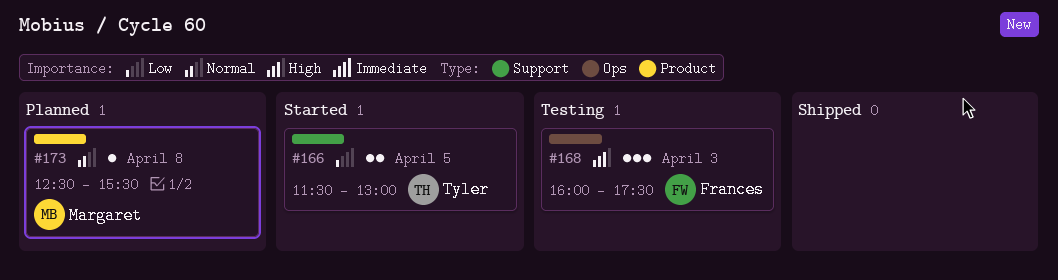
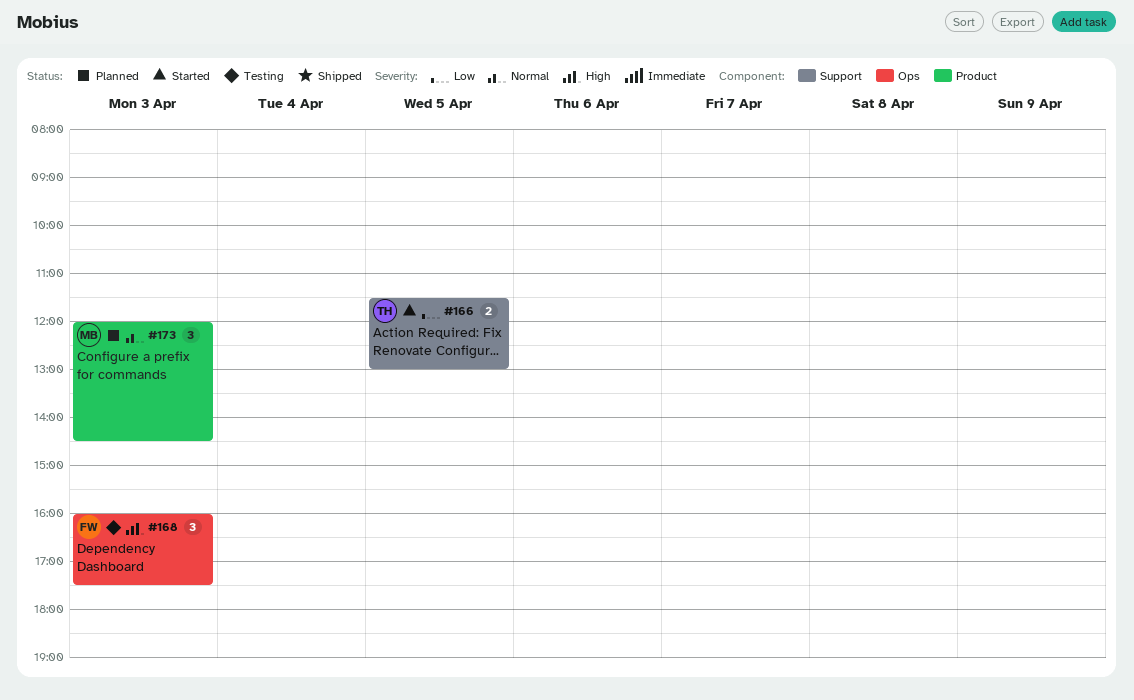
#173, estimate: 1 -> 3
#173, day: Apr 8 -> Apr 3
#173, begins: 12:30 -> 12:00
#173, ends: 15:30 -> 14:30

